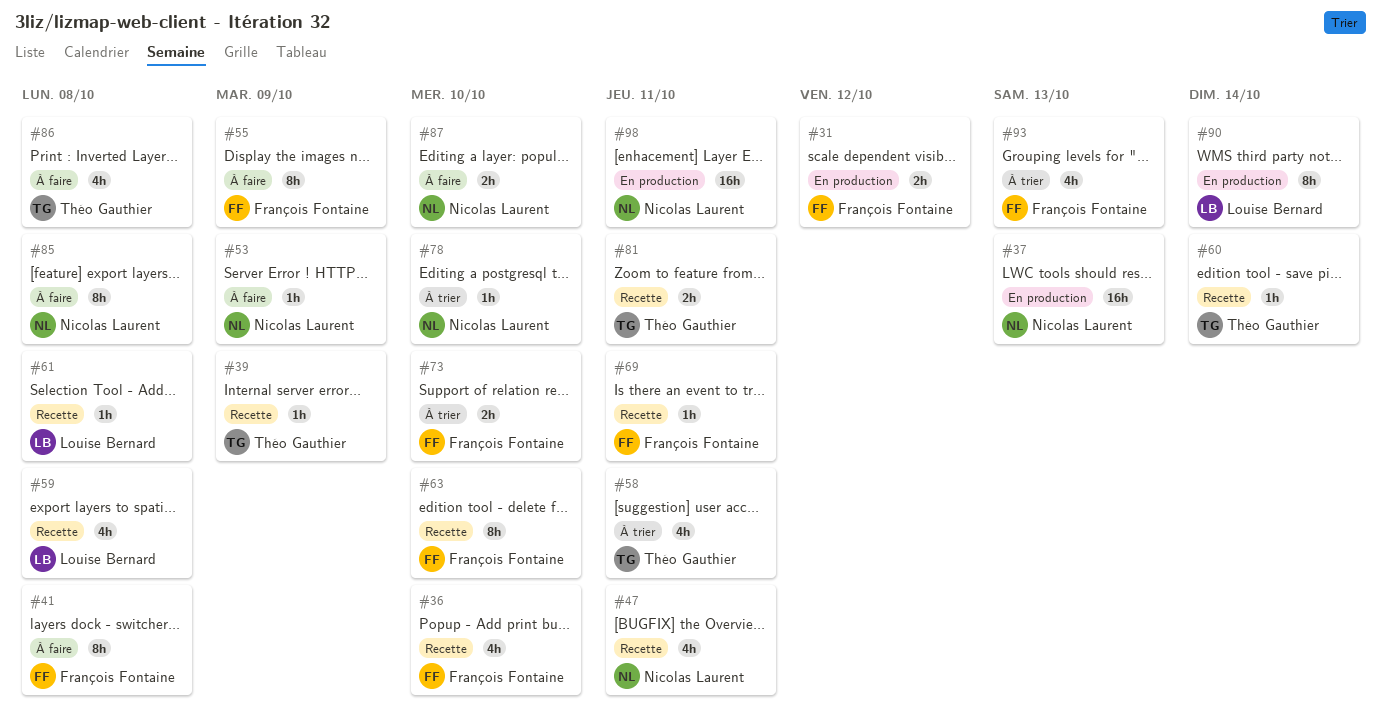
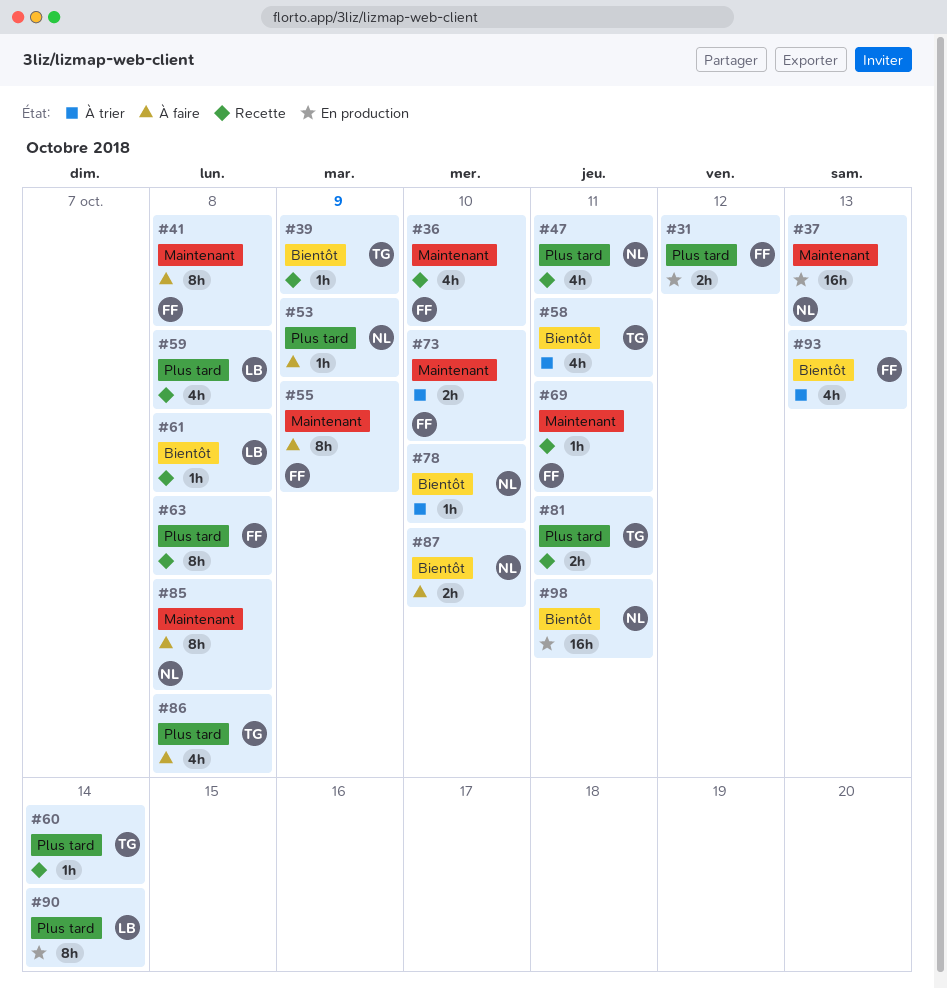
#63, due: Oct 10 -> Oct 8

